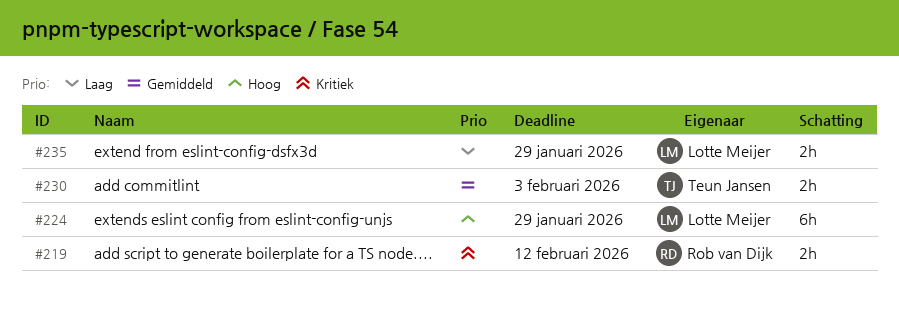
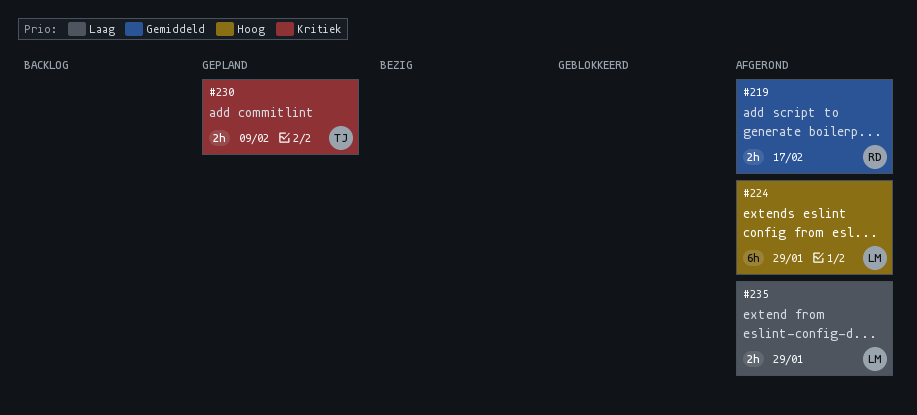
#219, priority: Kritiek -> Gemiddeld
#219, due: Feb 12 -> Feb 17
#230, priority: Gemiddeld -> Kritiek
#230, due: Feb 3 -> Feb 9

